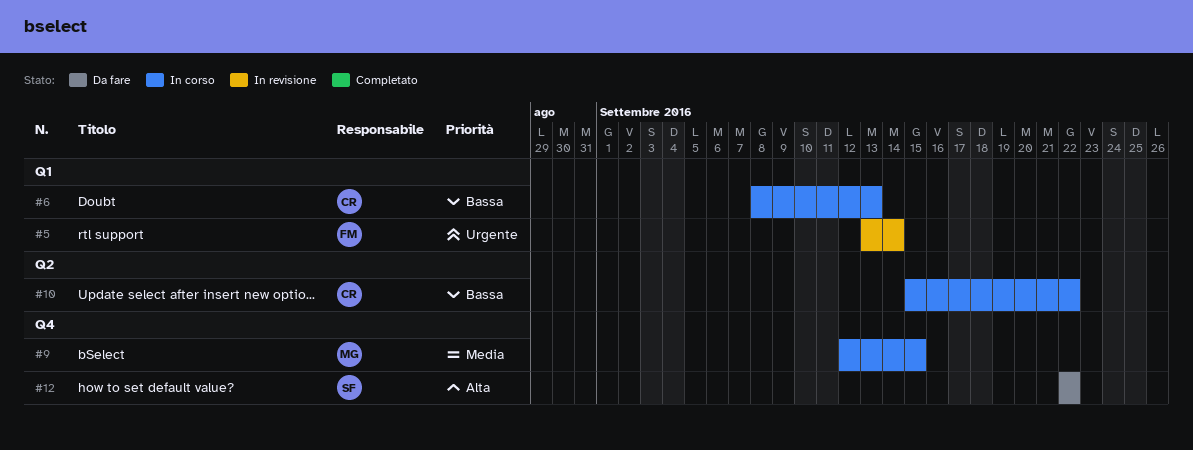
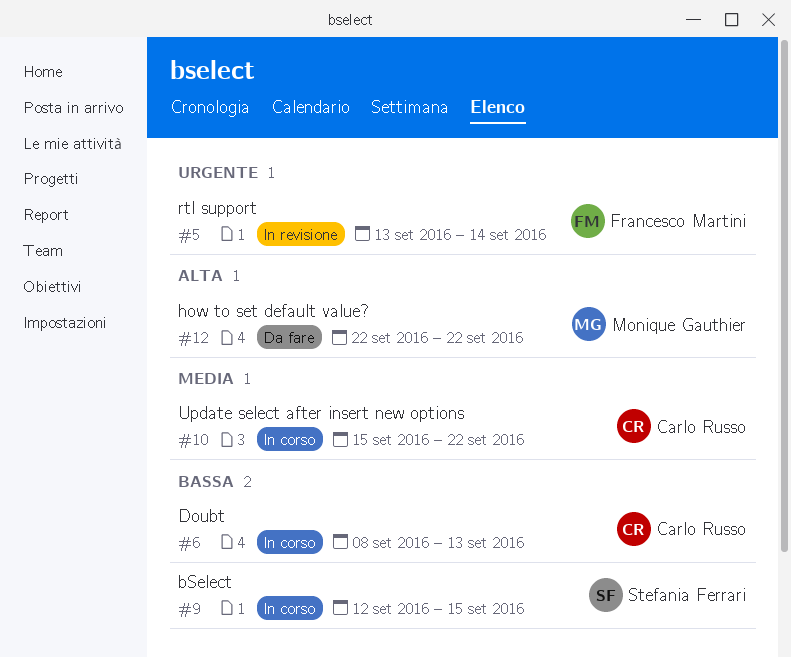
#9, owner: Monique Gauthier -> Stefania Ferrari
#9, priority: Media -> Bassa
#10, priority: Bassa -> Media
#12, owner: Stefania Ferrari -> Monique Gauthier

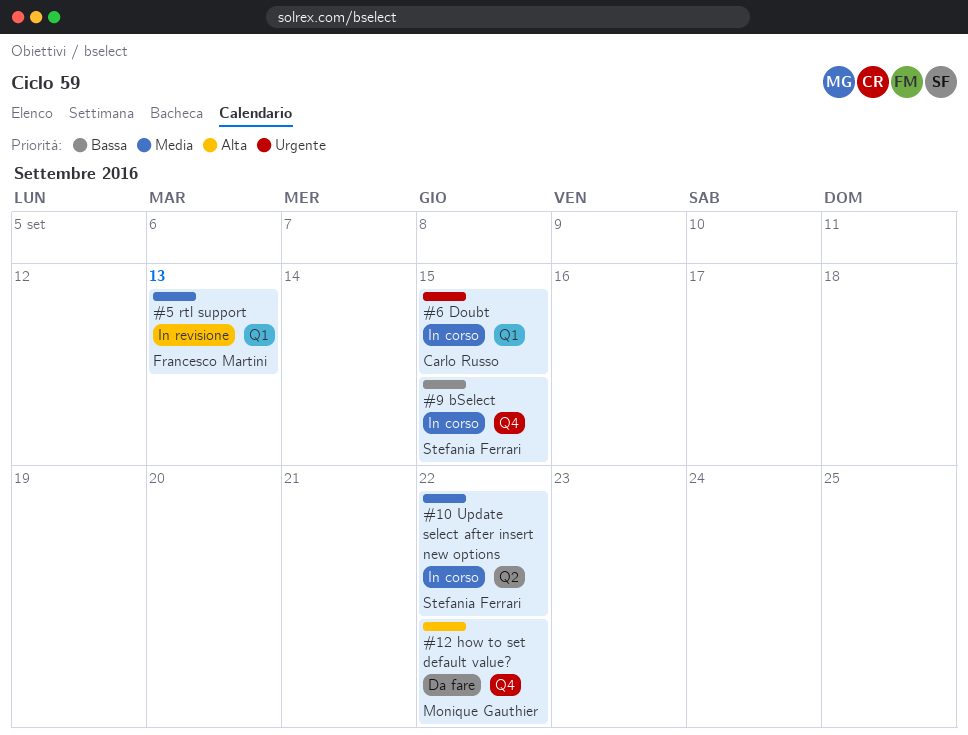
#5, priority: Urgente -> Media
#5, due: Sep 14 -> Sep 13
#6, priority: Bassa -> Urgente
#6, due: Sep 13 -> Sep 15
#10, owner: Carlo Russo -> Stefania Ferrari

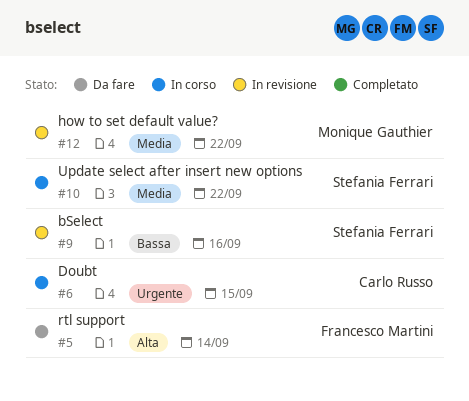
#5, status: In revisione -> Da fare
#5, priority: Media -> Alta
#5, due: Sep 13 -> Sep 14
#9, status: In corso -> In revisione
#9, due: Sep 15 -> Sep 16
#12, status: Da fare -> In revisione
#12, priority: Alta -> Media

